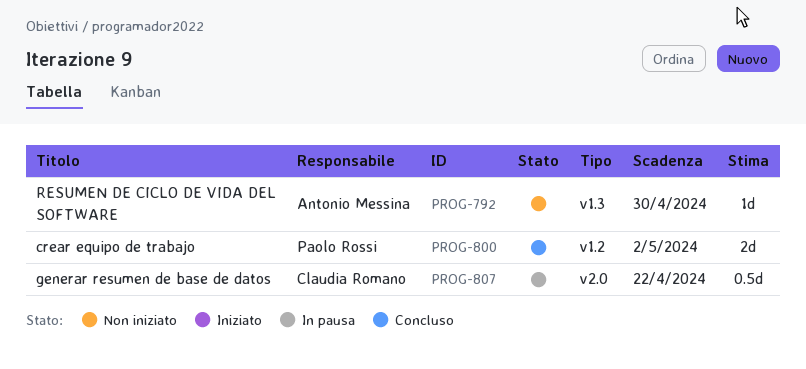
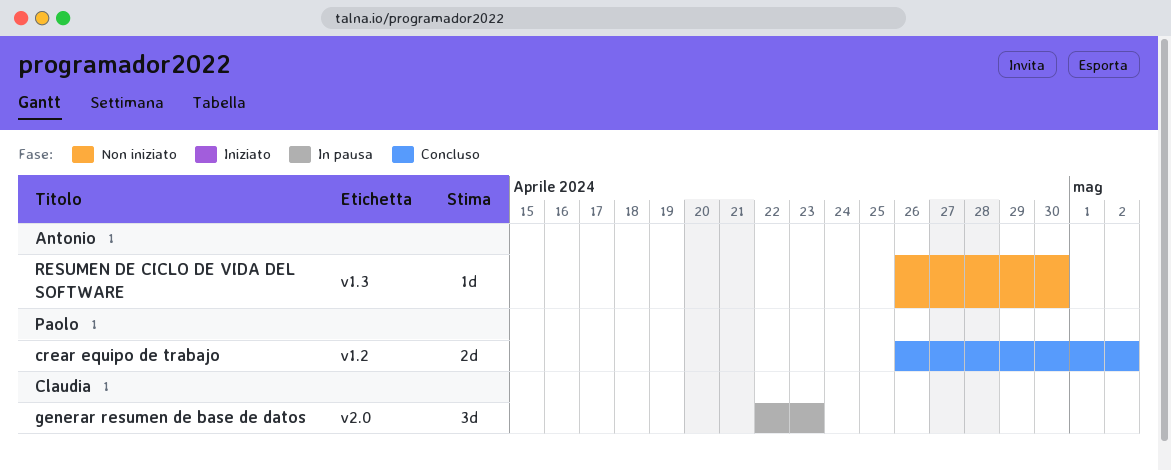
generar resumen de base de datos, estimate: 0.5d -> 3d
generar resumen de base de datos, due: Apr 22 -> Apr 23

